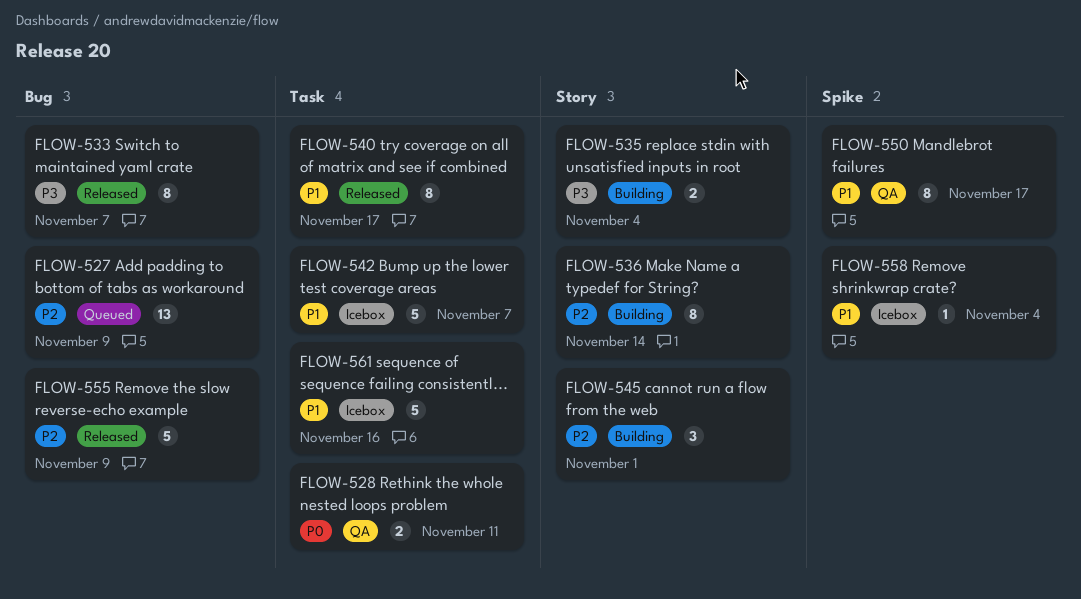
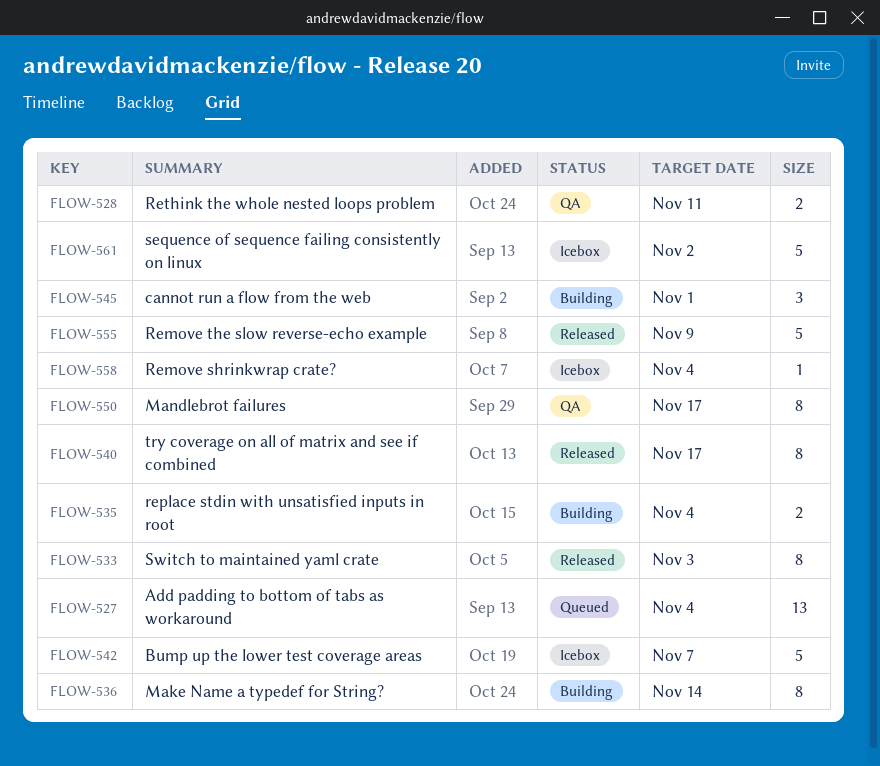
FLOW-527, due: Nov 9 -> Nov 4
FLOW-533, due: Nov 7 -> Nov 3
FLOW-561, due: Nov 16 -> Nov 2

